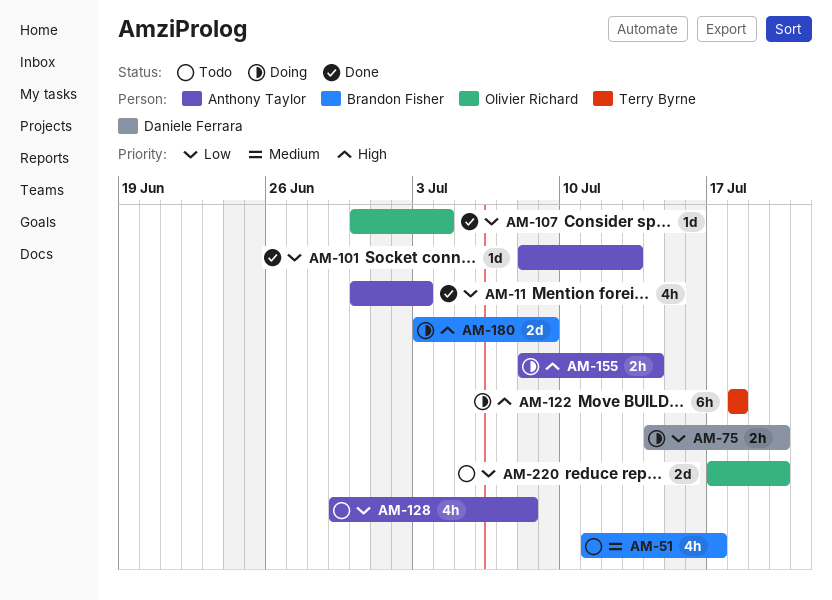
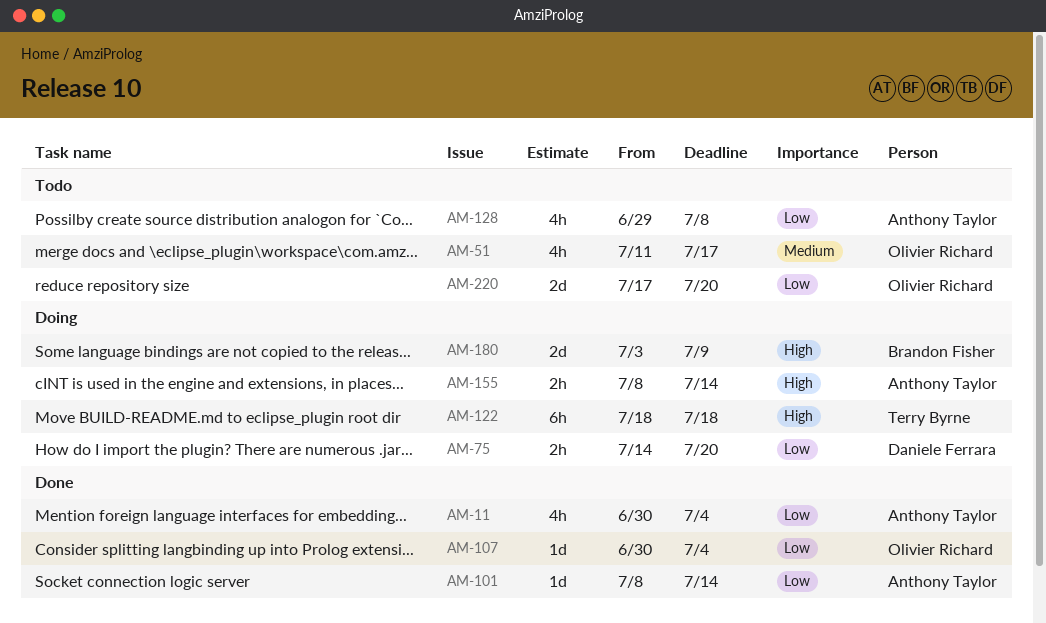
AM-11, due: Jul 3 -> Jul 4
AM-51, owner: Brandon Fisher -> Olivier Richard
AM-101, due: Jul 13 -> Jul 14

